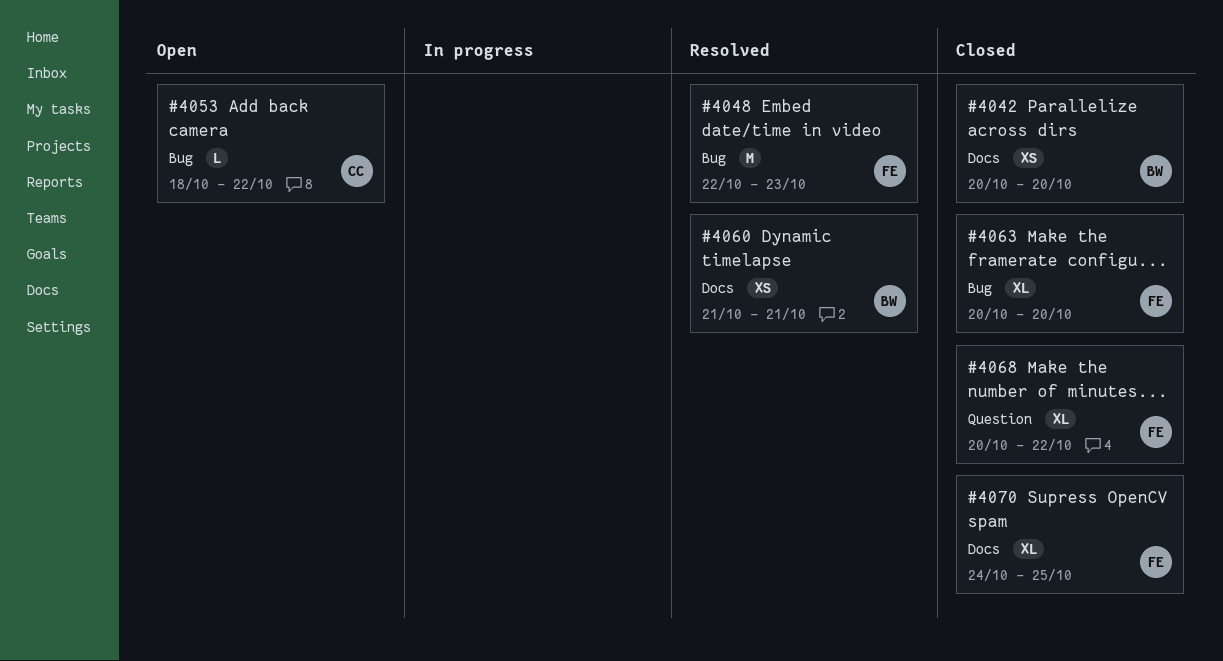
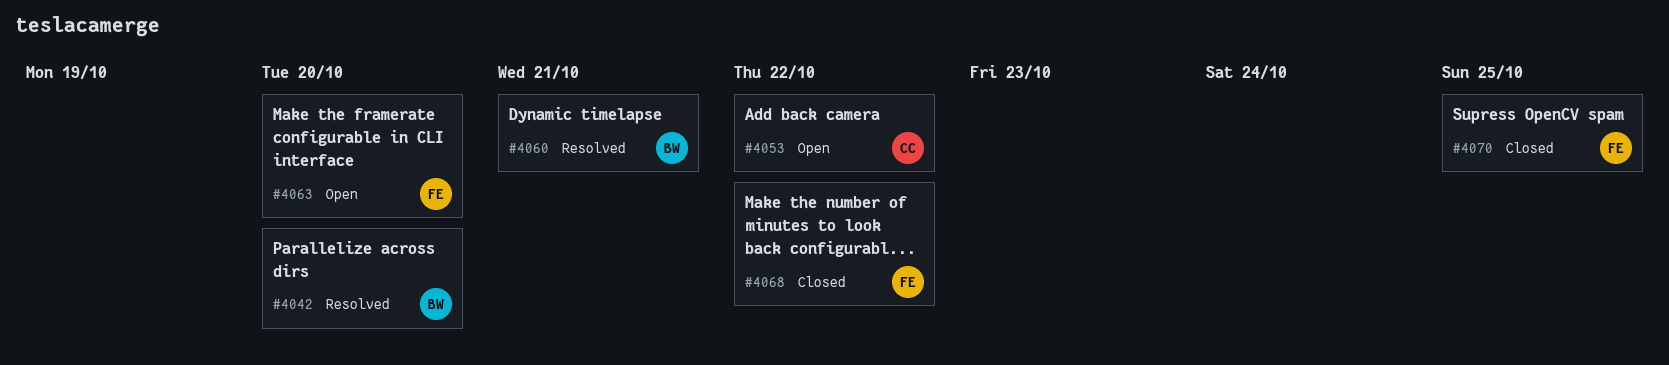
#4042, status: Closed -> Resolved
#4048: present -> none
#4063, status: Closed -> Open

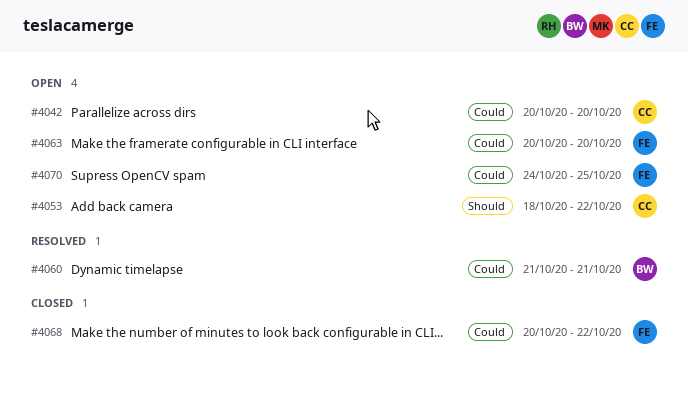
#4042, status: Resolved -> Open
#4042, owner: BW -> CC
#4070, status: Closed -> Open

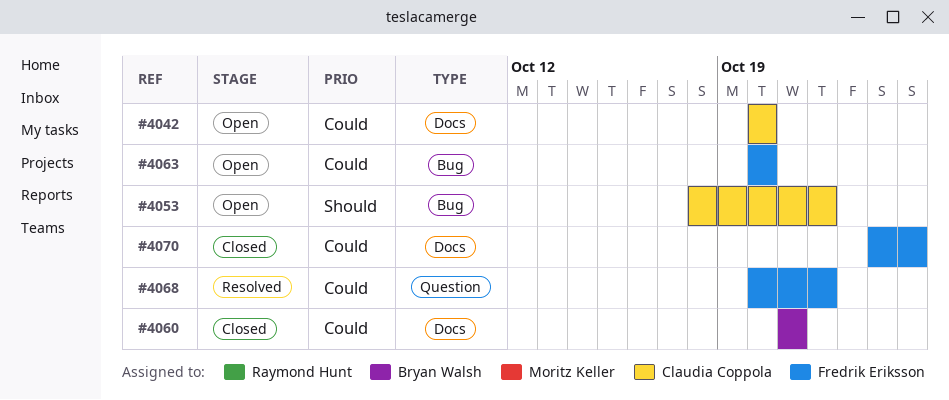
#4060, status: Resolved -> Closed
#4068, status: Closed -> Resolved
#4070, status: Open -> Closed

